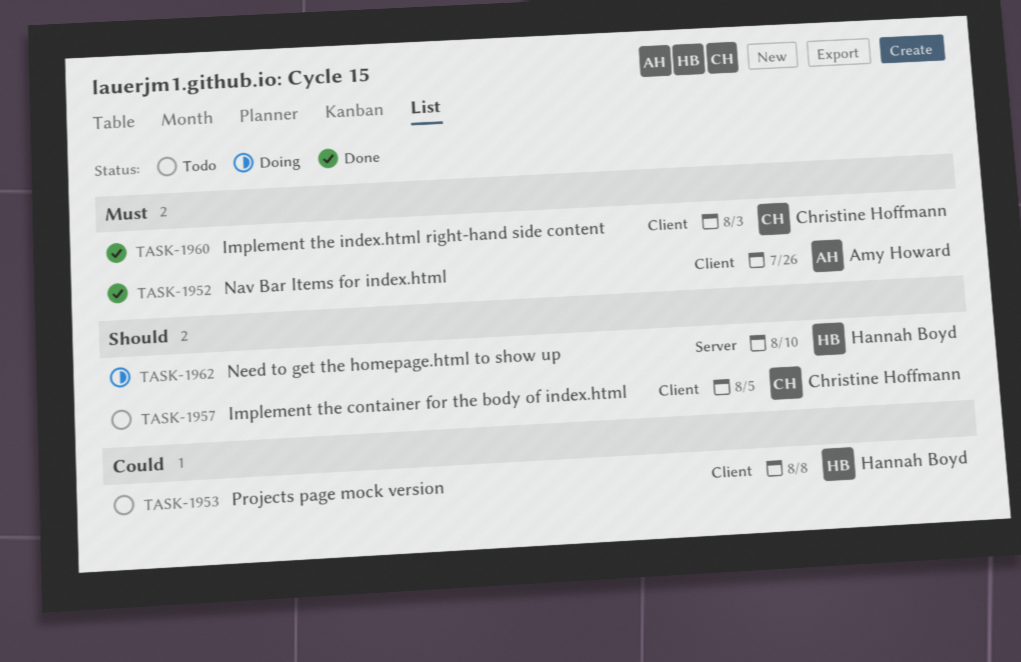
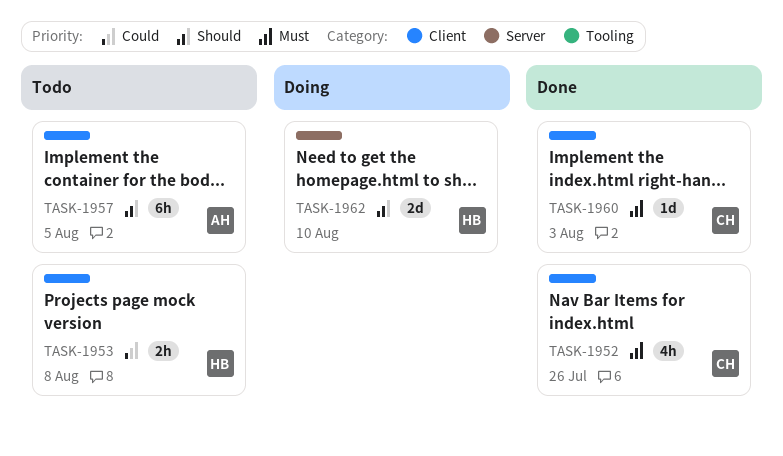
TASK-1952, owner: Amy Howard -> Christine Hoffmann
TASK-1957, owner: Christine Hoffmann -> Amy Howard

